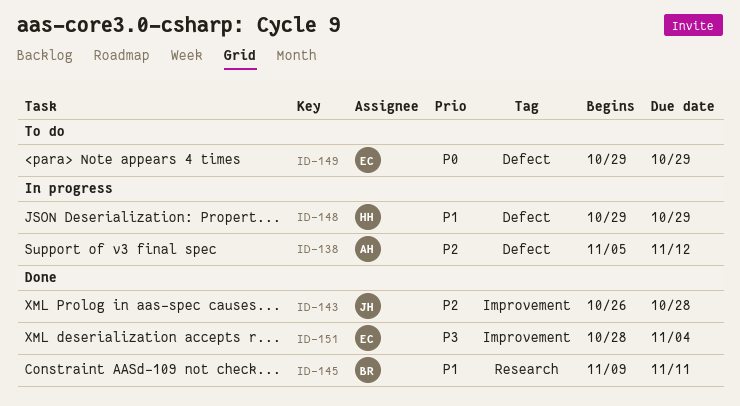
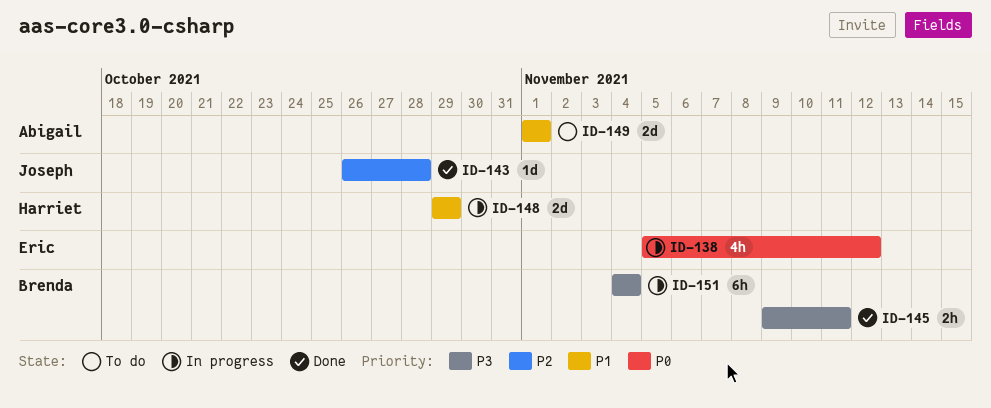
ID-138, owner: Abigail -> Eric
ID-138, priority: P2 -> P0
ID-145, priority: P1 -> P3
ID-149, owner: Eric -> Abigail
ID-149, priority: P0 -> P1
ID-149, start: Oct 29 -> Nov 1
ID-149, due: Oct 29 -> Nov 1
ID-151, status: Done -> In progress
ID-151, owner: Eric -> Brenda
ID-151, start: Oct 28 -> Nov 4

